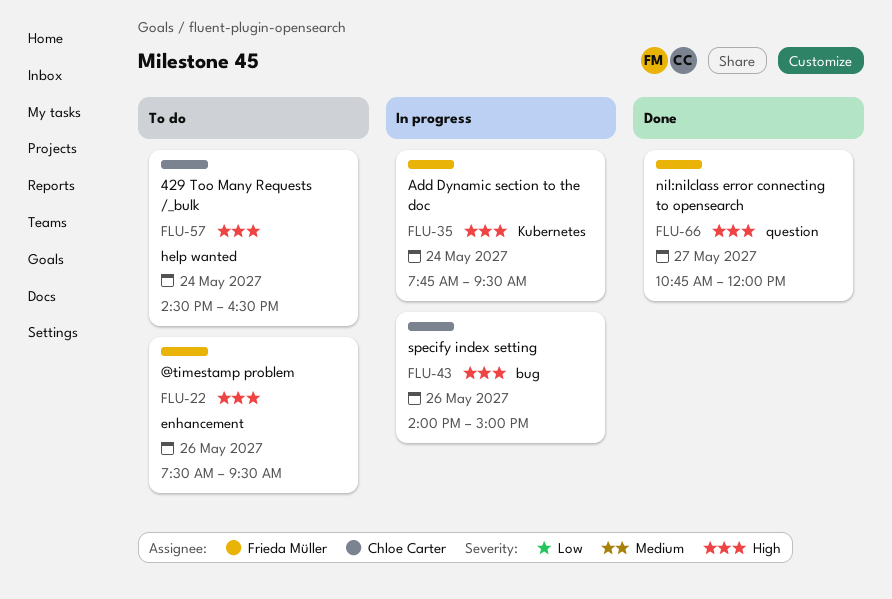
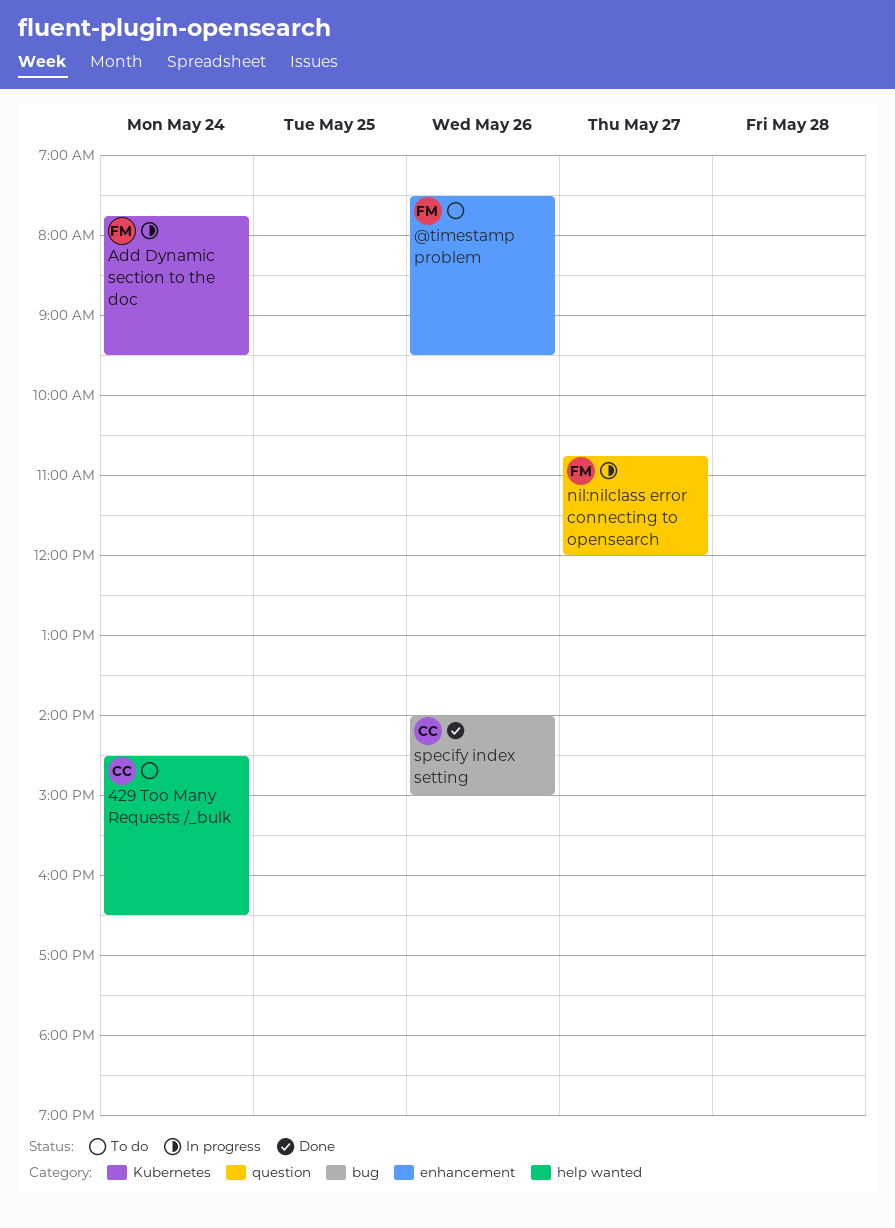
nil:nilclass error connecting to opensearch, status: Done -> In progress
specify index setting, status: In progress -> Done

